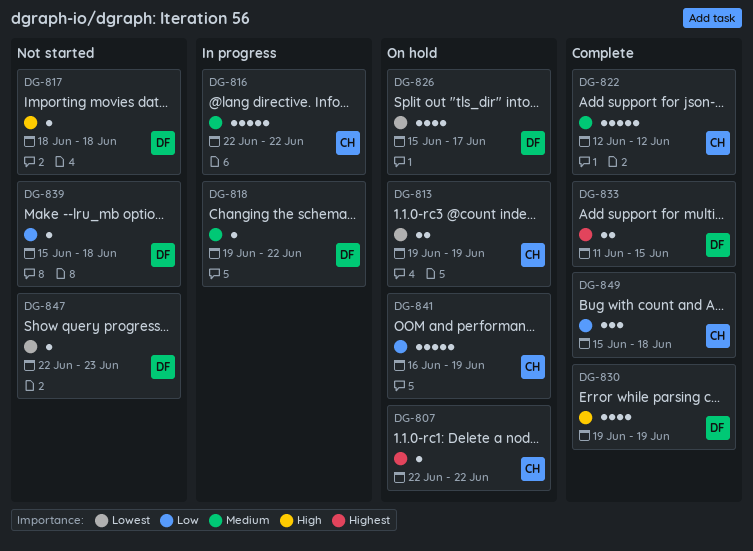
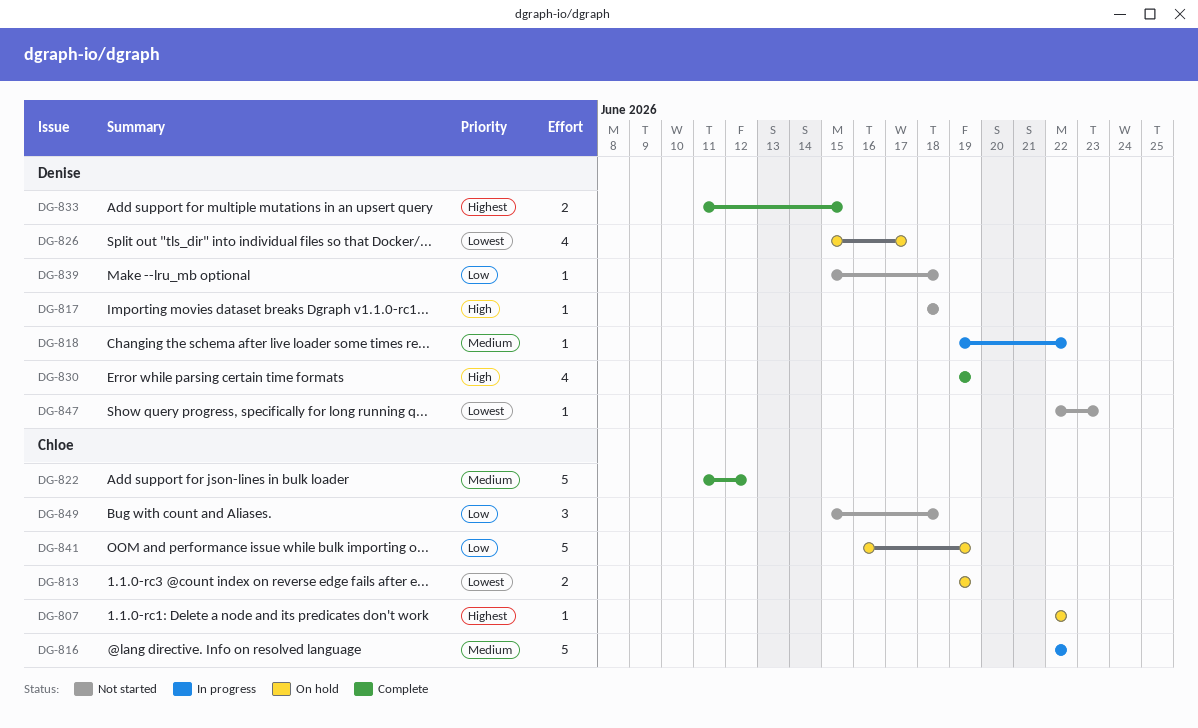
DG-822, start: Jun 12 -> Jun 11
DG-849, status: Complete -> Not started

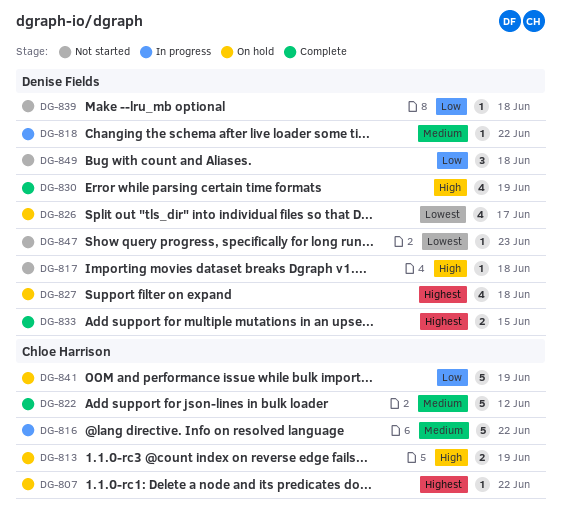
DG-813, priority: Lowest -> High
DG-827: none -> present
DG-849, owner: Chloe Harrison -> Denise Fields

